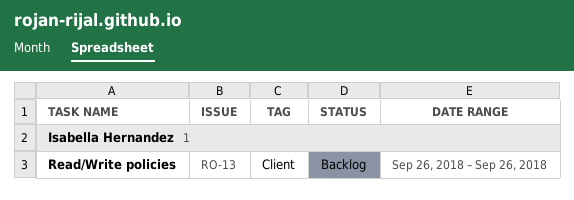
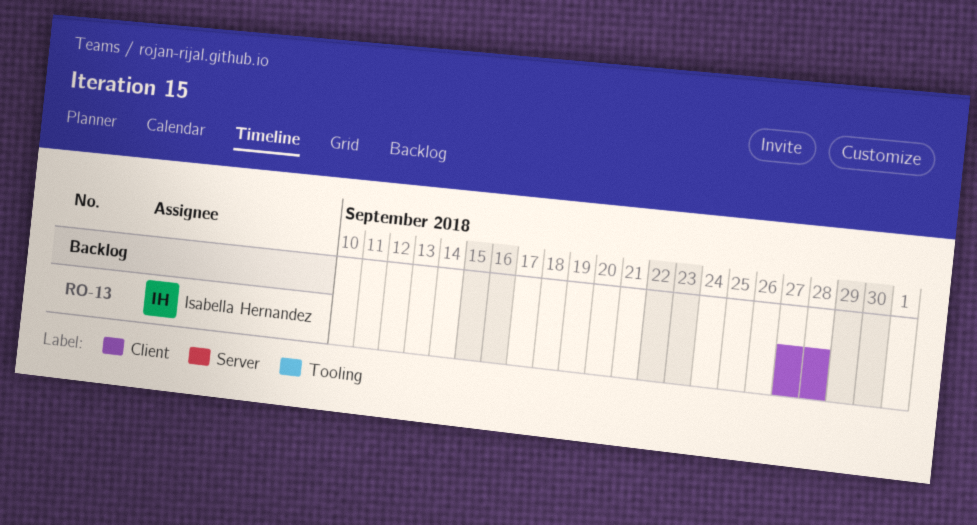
RO-13, start: Sep 26 -> Sep 27
RO-13, due: Sep 26 -> Sep 28

